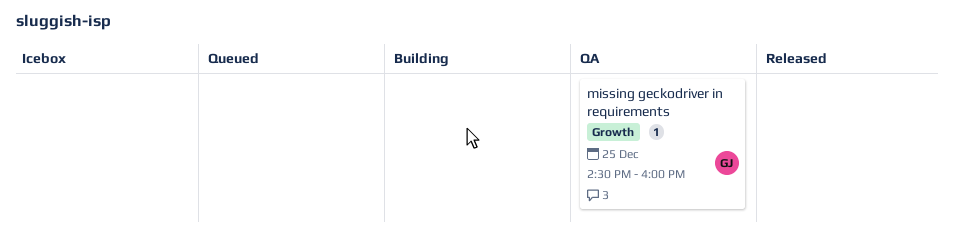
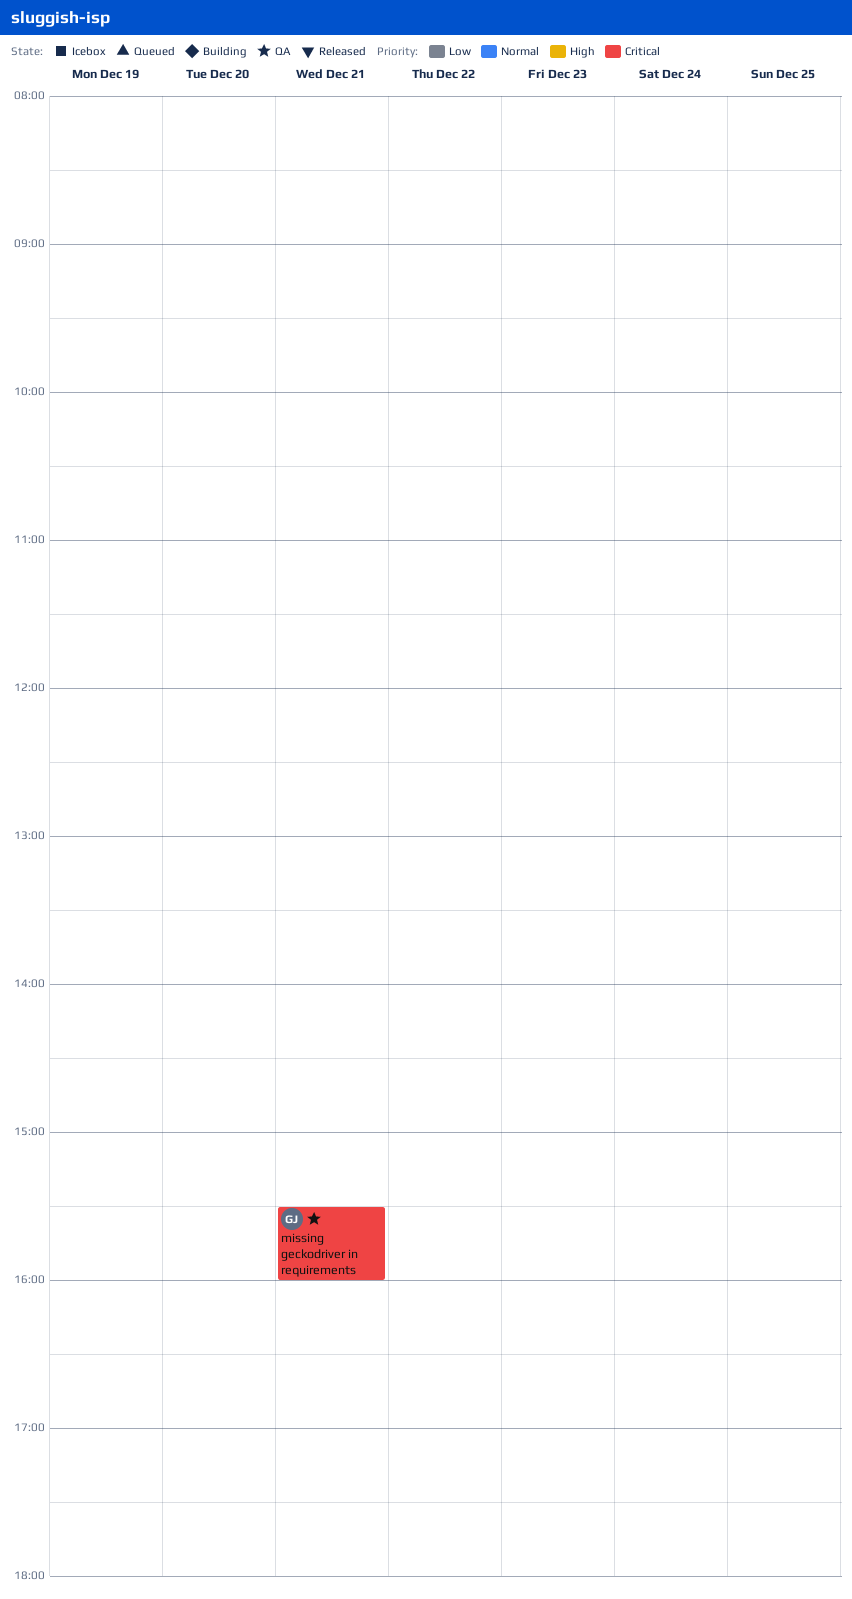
missing geckodriver in requirements, day: Dec 25 -> Dec 21
missing geckodriver in requirements, begins: 14:30 -> 15:30

